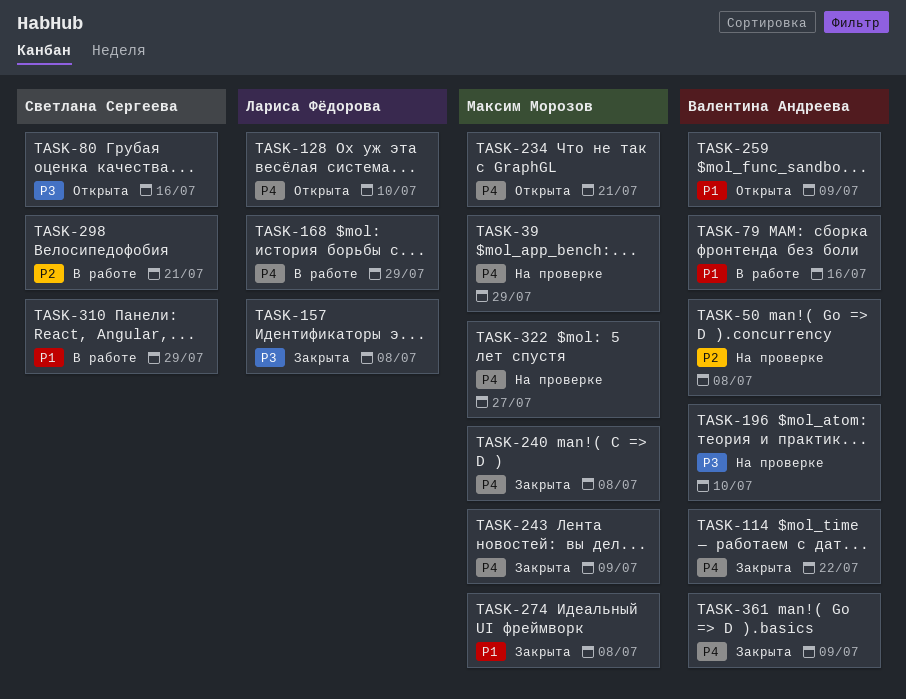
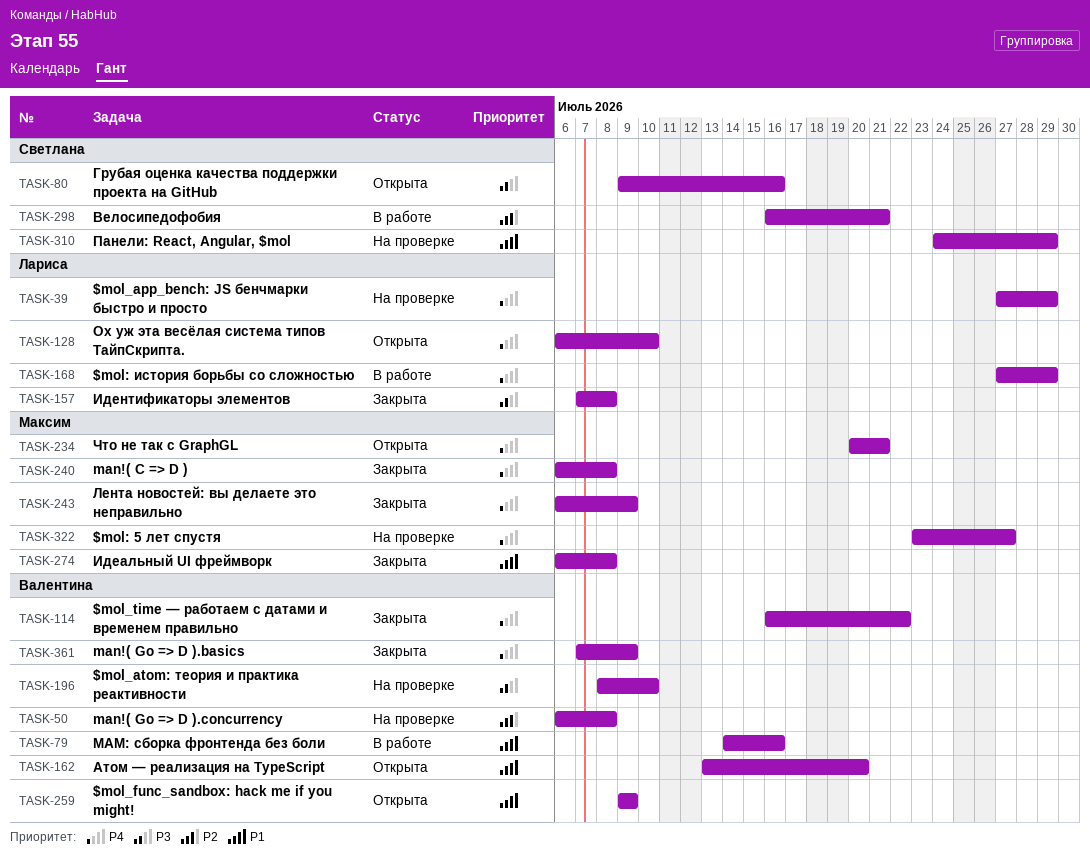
TASK-39, owner: Максим Морозов -> Лариса Фёдорова
TASK-162: none -> present
TASK-310, status: В работе -> На проверке

